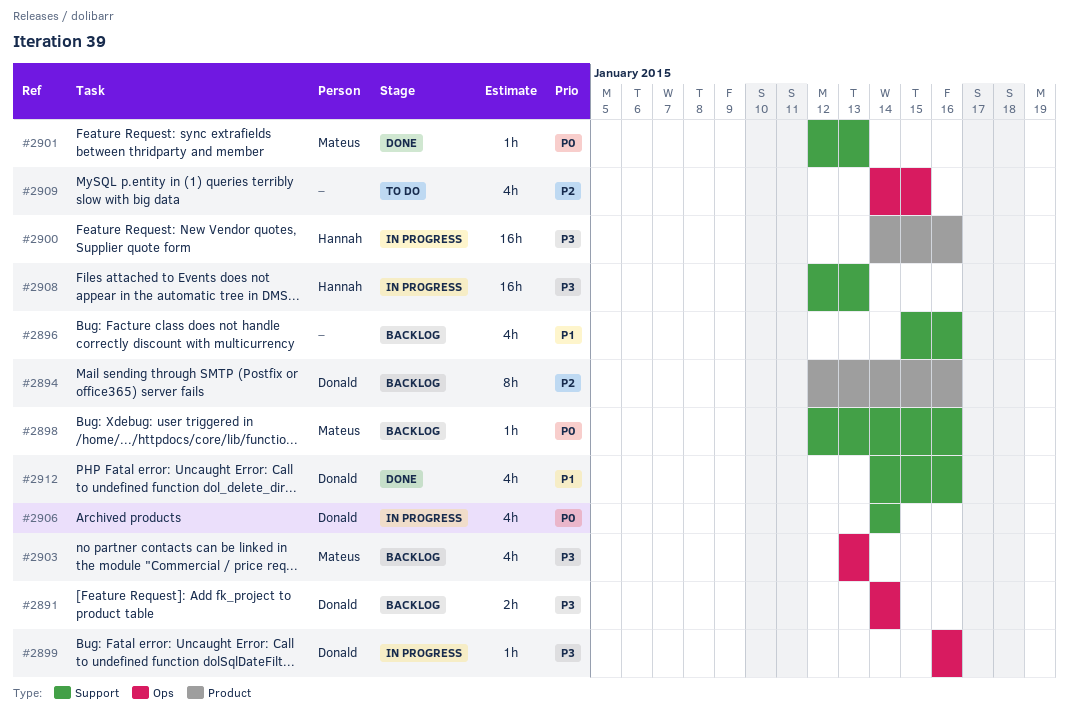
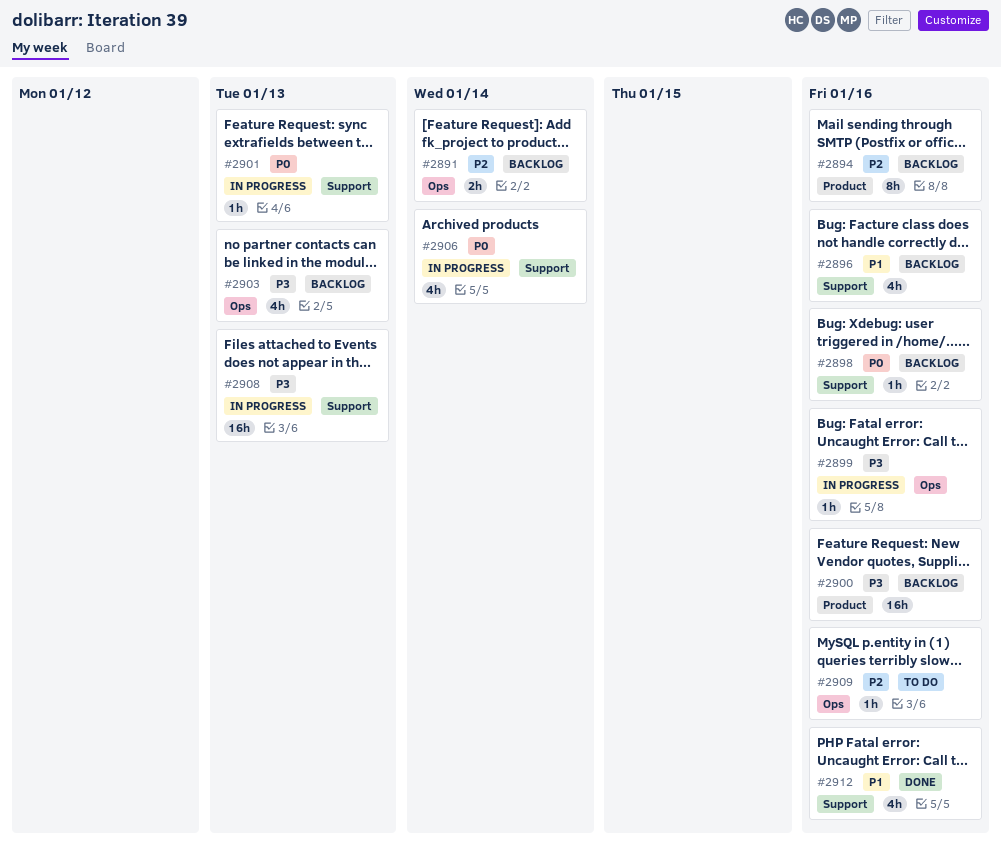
#2891, priority: P3 -> P2
#2900, status: In progress -> Backlog
#2901, status: Done -> In progress
#2909, estimate: 4h -> 1h
#2909, due: Jan 15 -> Jan 16

